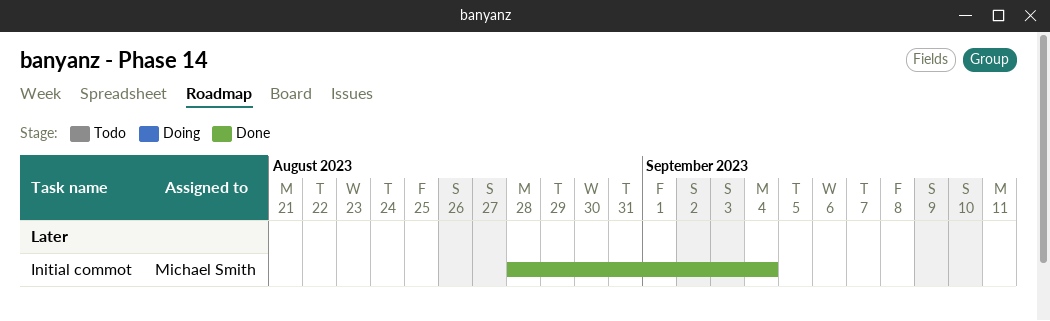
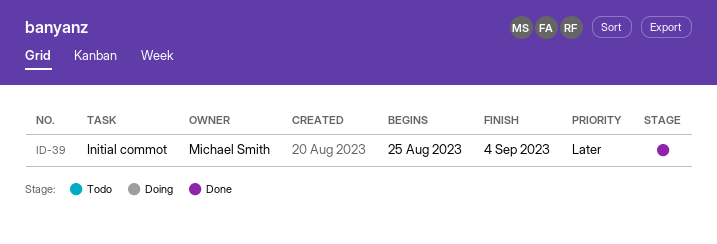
Initial commot, start: Aug 28 -> Aug 25

